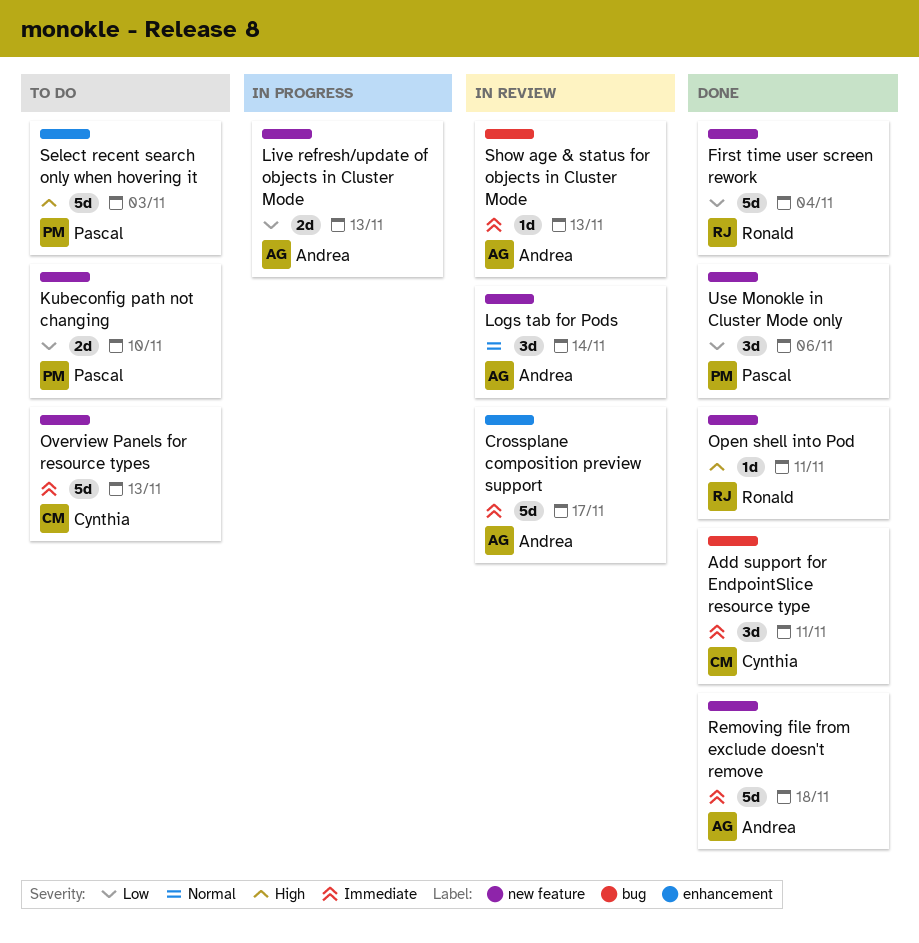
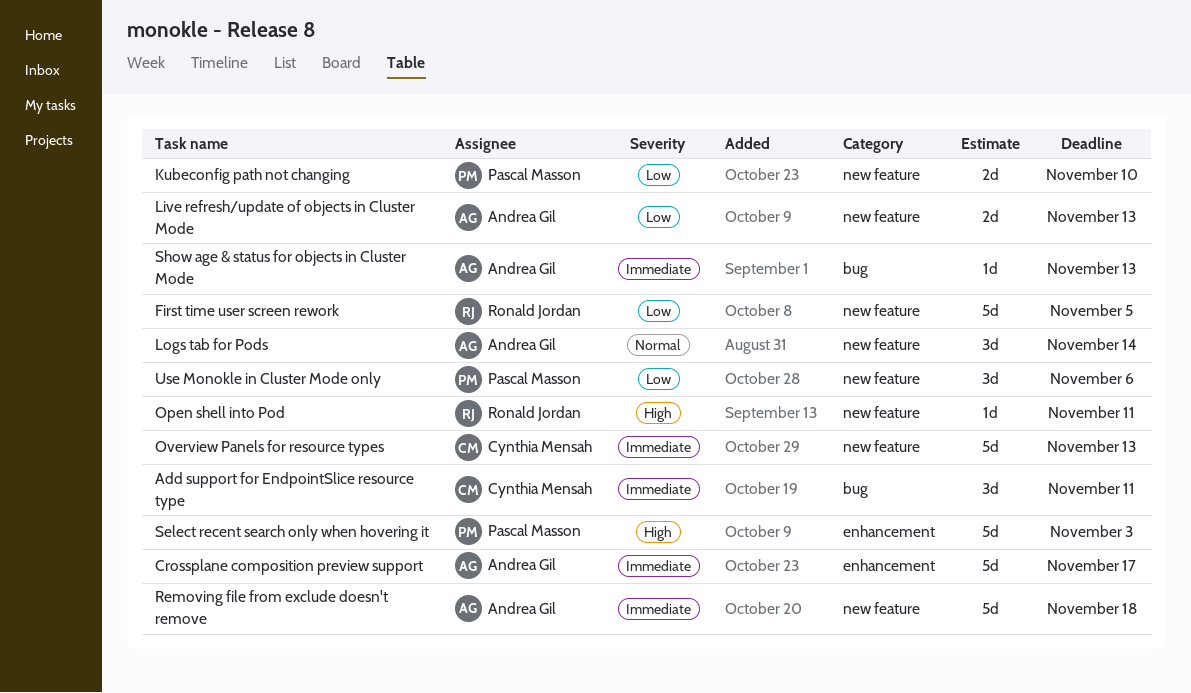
First time user screen rework, due: Nov 4 -> Nov 5

